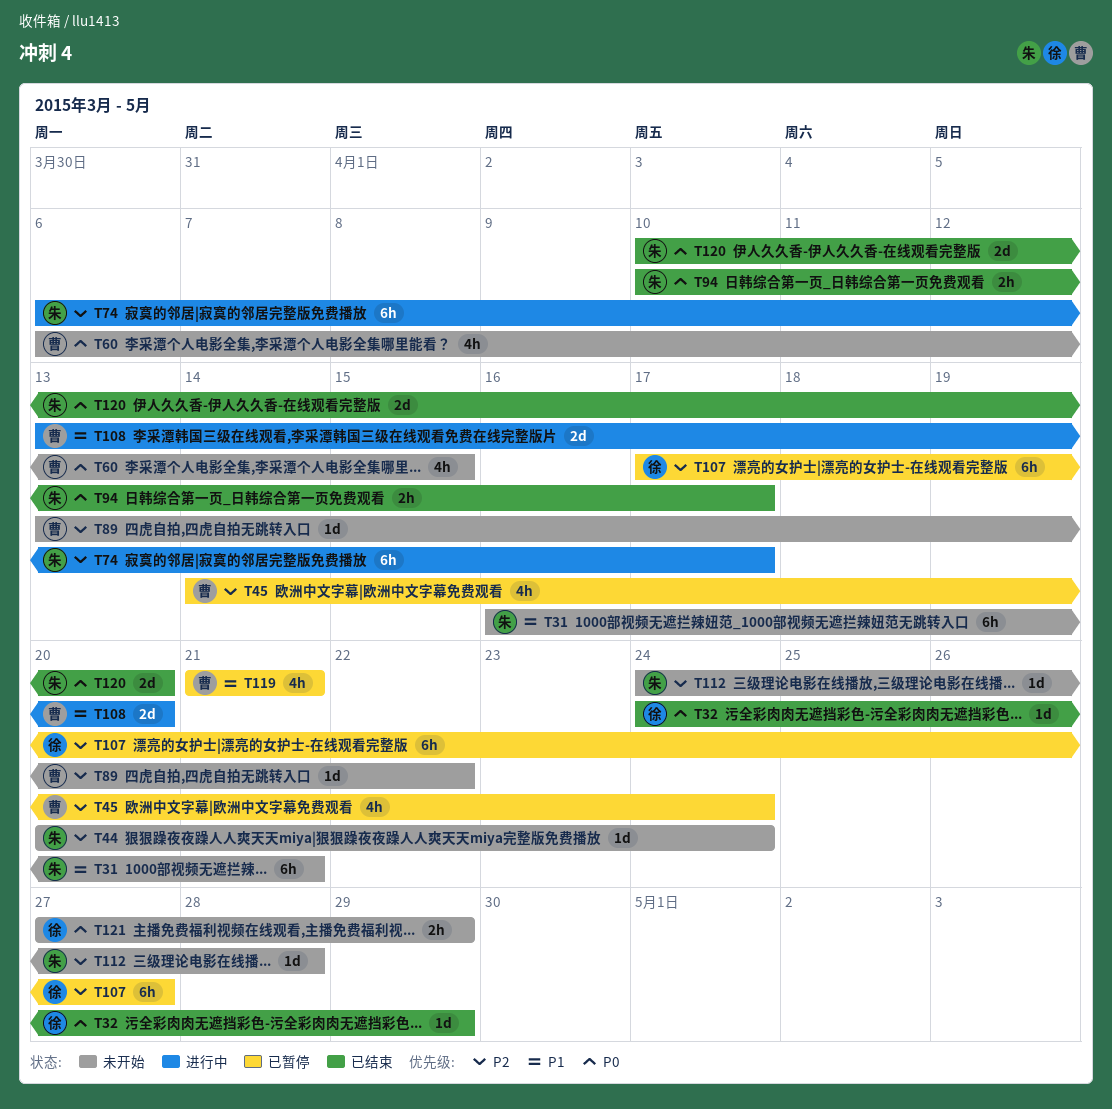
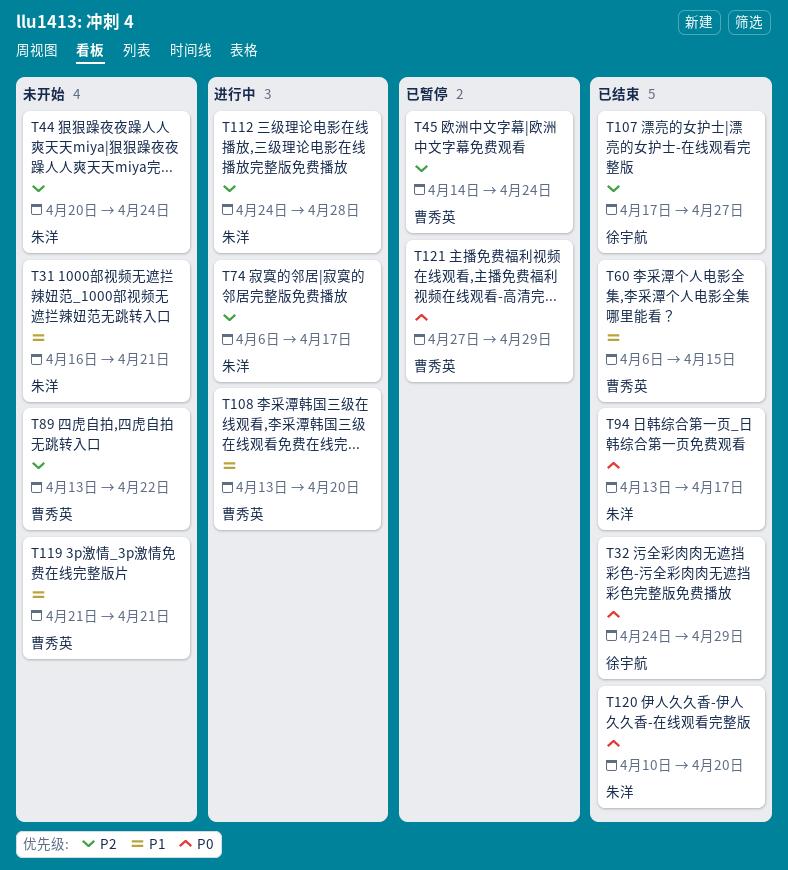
T60, status: 未开始 -> 已结束
T60, priority: P0 -> P1
T94, start: Apr 10 -> Apr 13
T107, status: 已暂停 -> 已结束
T112, status: 未开始 -> 进行中
T119, status: 已暂停 -> 未开始
T121, status: 未开始 -> 已暂停
T121, owner: 徐宇航 -> 曹秀英

